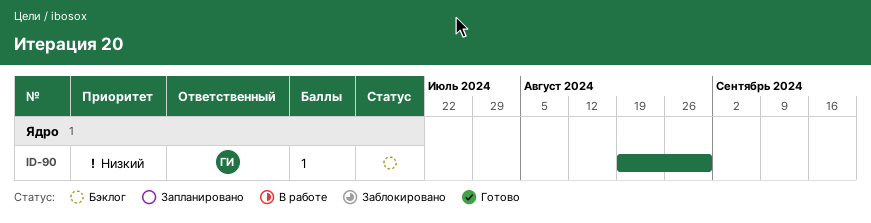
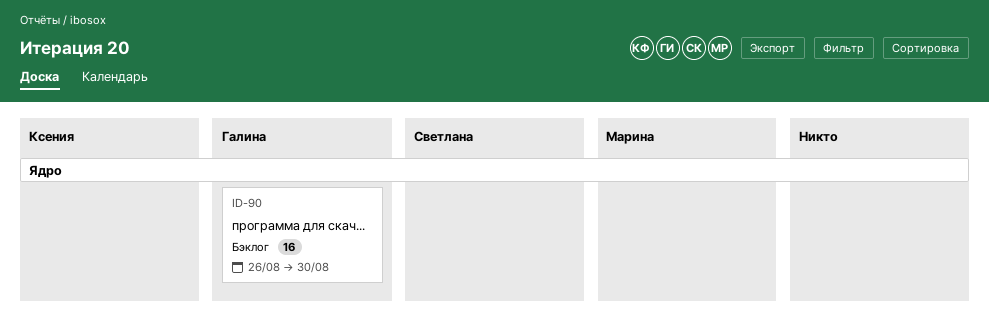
ID-90, estimate: 1 -> 16
ID-90, start: Aug 19 -> Aug 26

